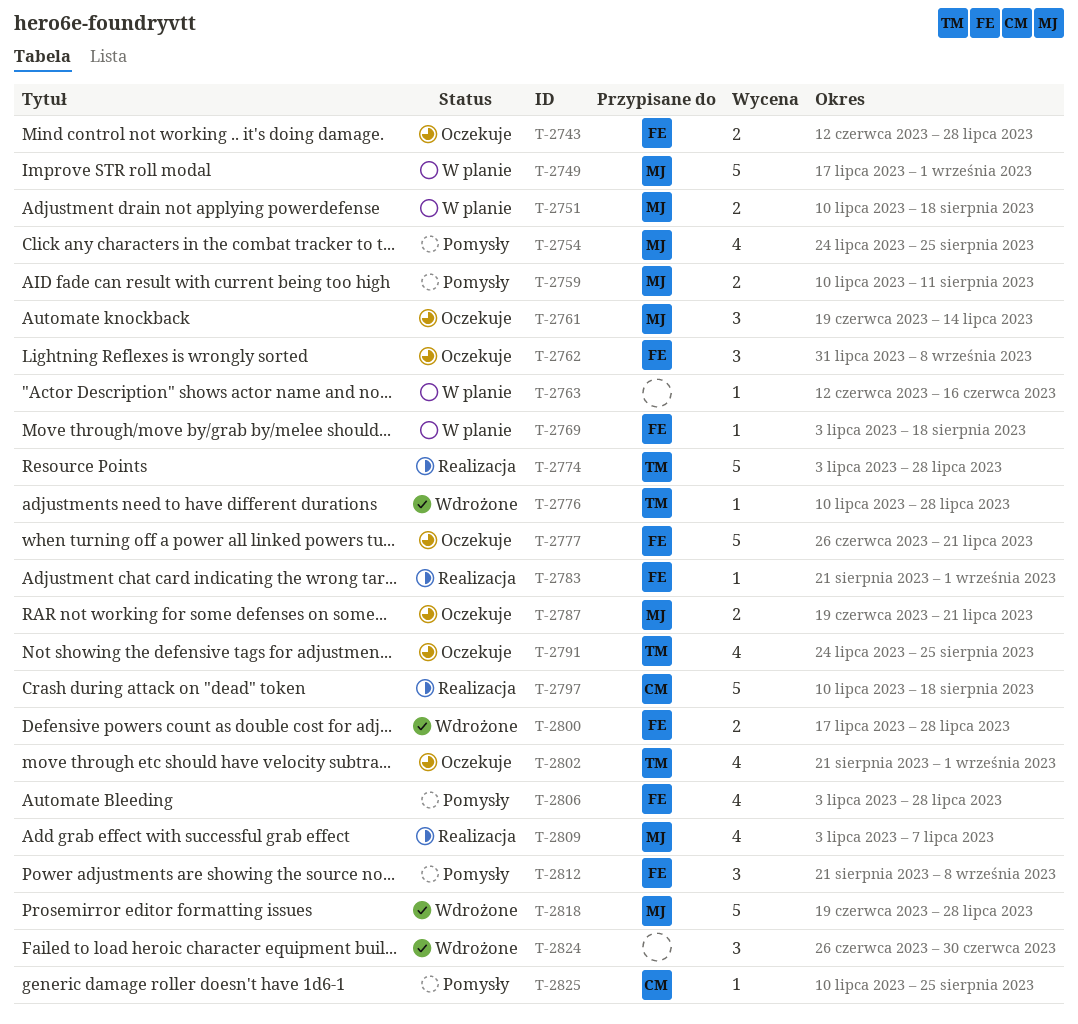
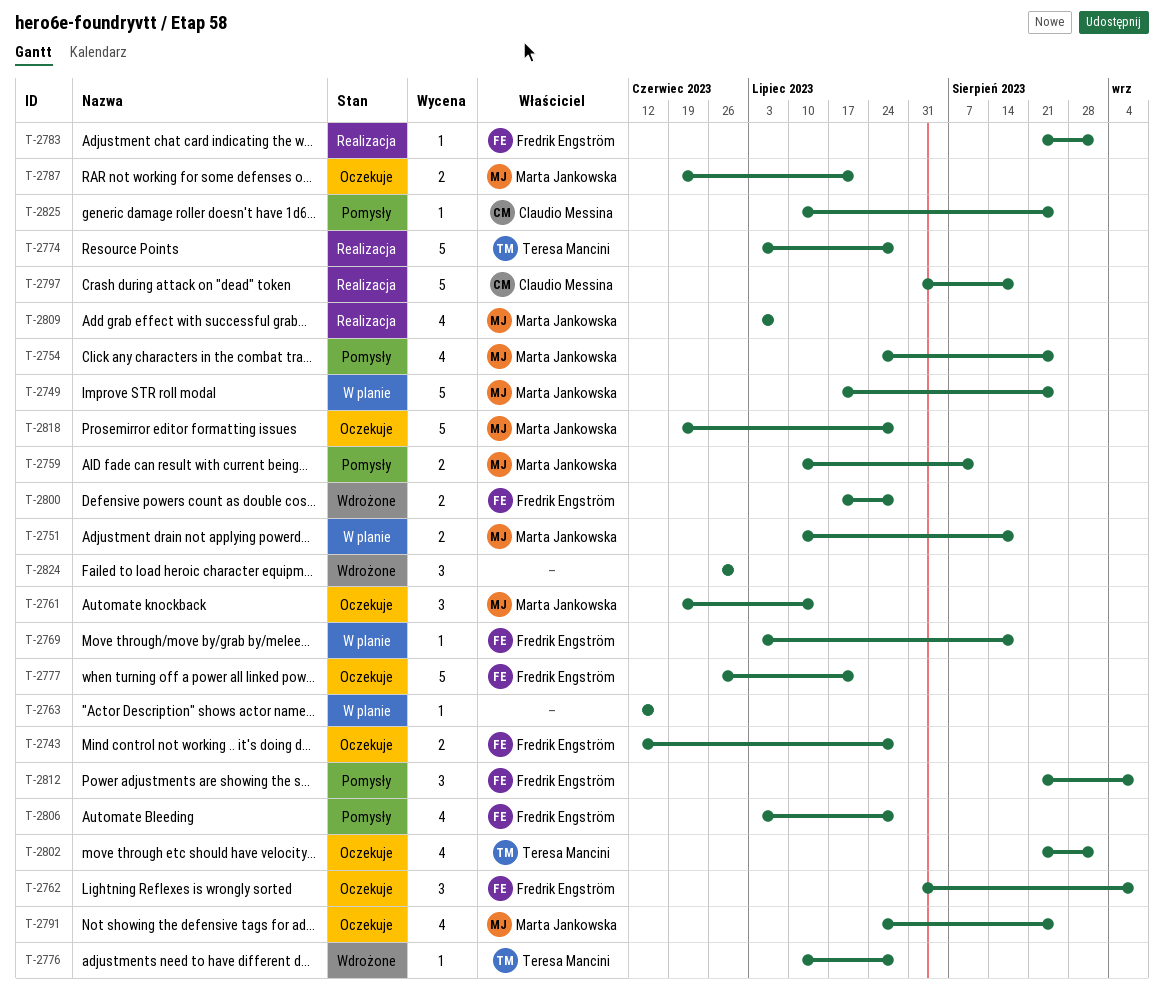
T-2749, due: Sep 1 -> Aug 25
T-2791, owner: Teresa Mancini -> Marta Jankowska
T-2797, start: Jul 10 -> Jul 31
T-2818, status: Wdrożone -> Oczekuje

